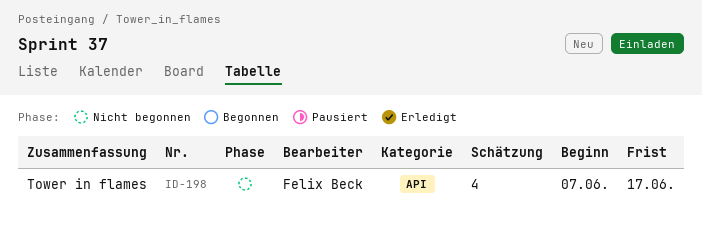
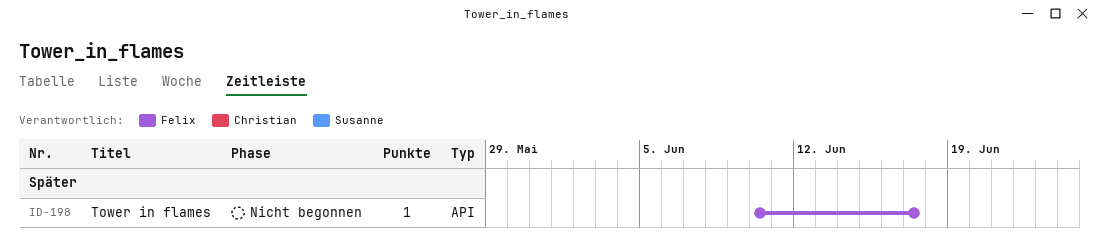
ID-198, estimate: 4 -> 1
ID-198, start: Jun 7 -> Jun 10

